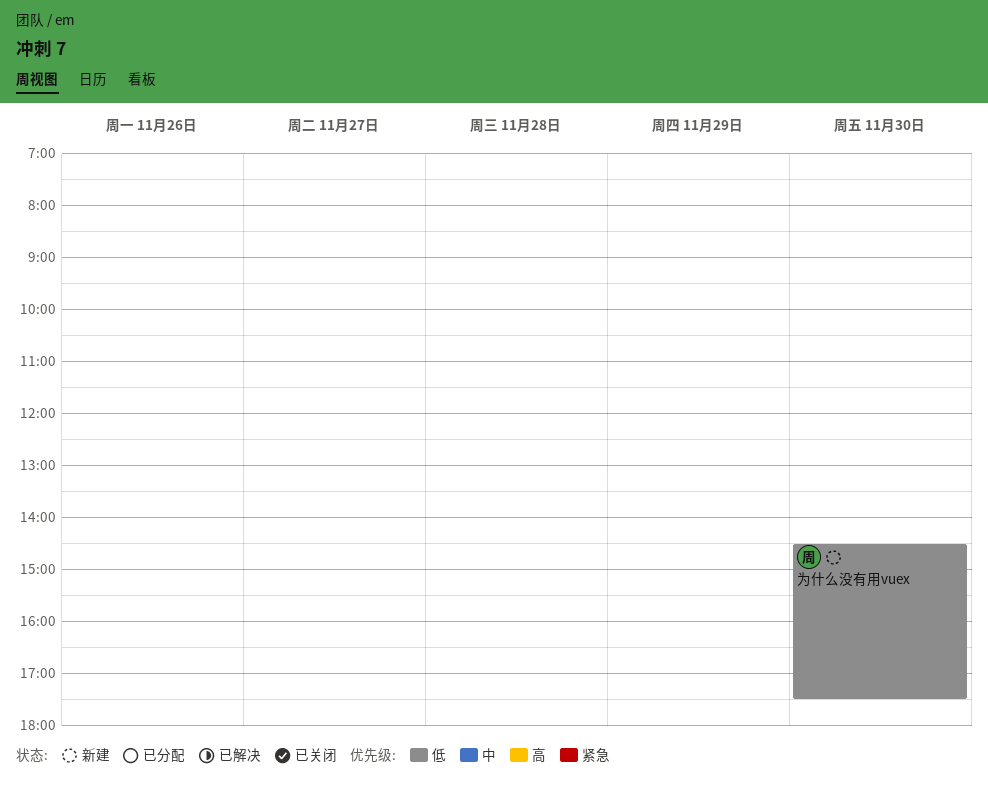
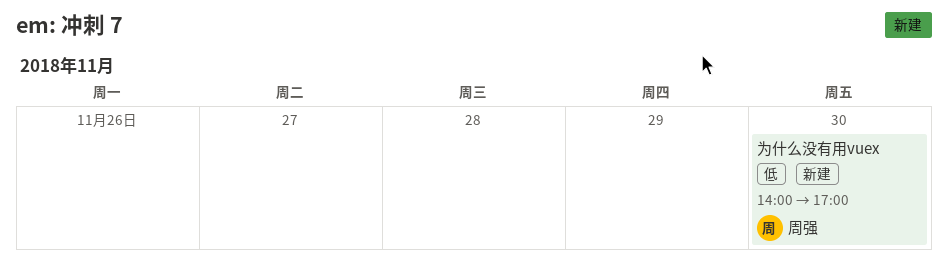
为什么没有用vuex, begins: 14:30 -> 14:00
为什么没有用vuex, ends: 17:30 -> 17:00

